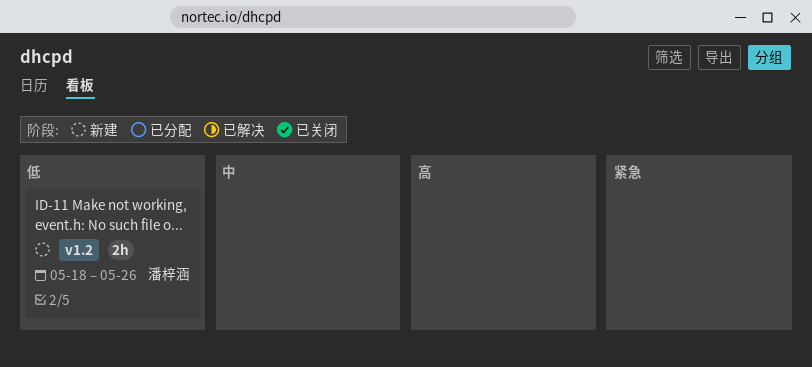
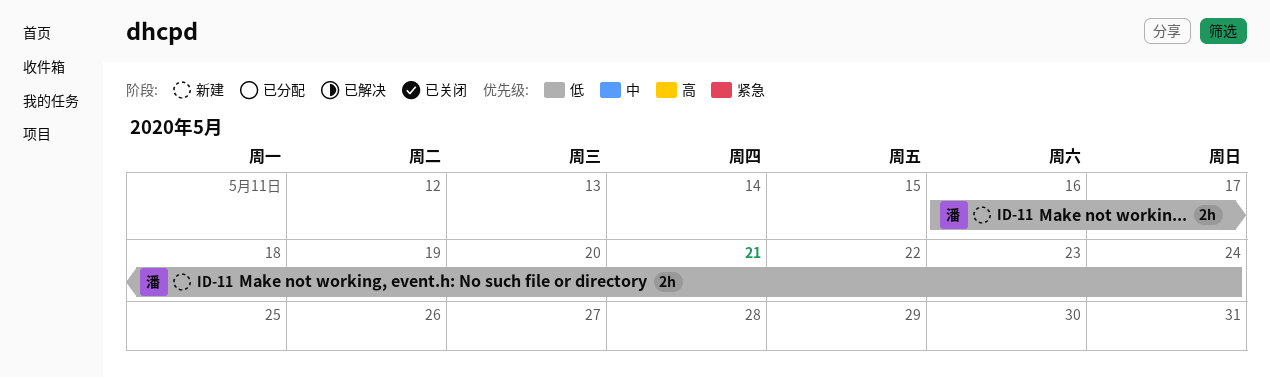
ID-11, start: May 18 -> May 16
ID-11, due: May 26 -> May 24

